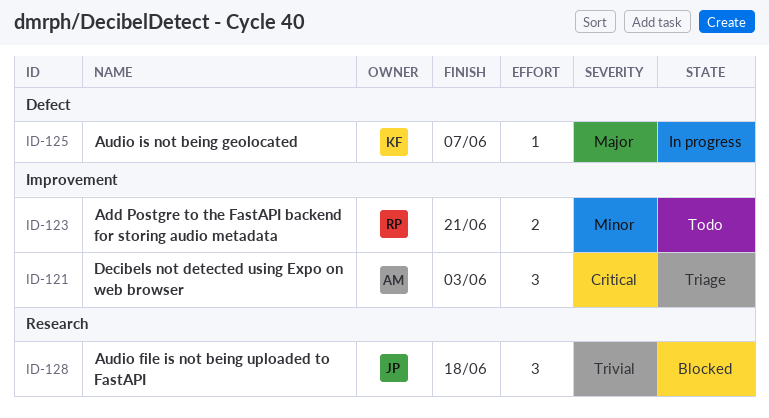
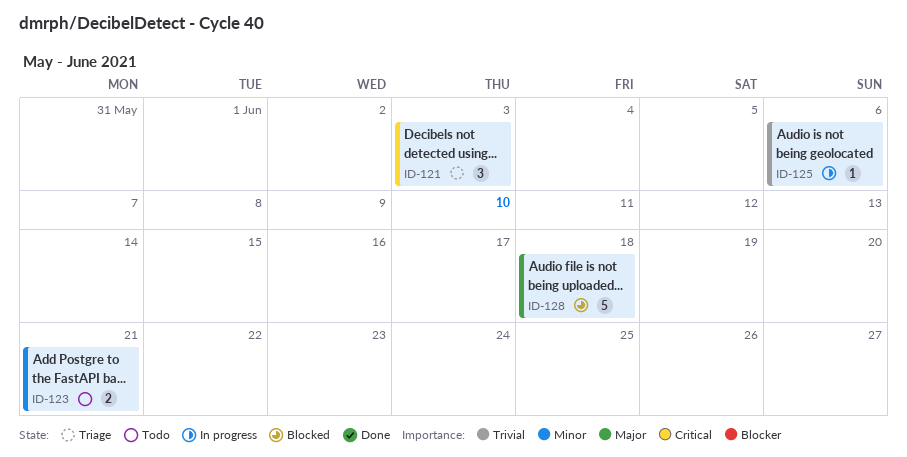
ID-125, priority: Major -> Trivial
ID-125, due: Jun 7 -> Jun 6
ID-128, priority: Trivial -> Major
ID-128, estimate: 3 -> 5

